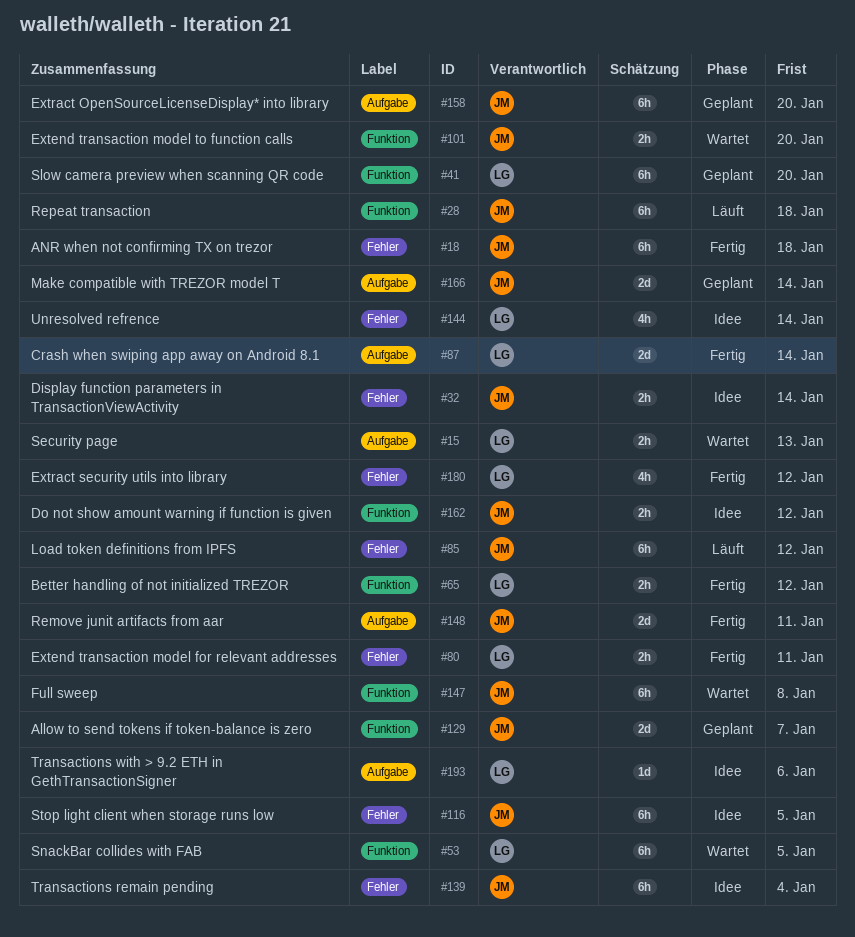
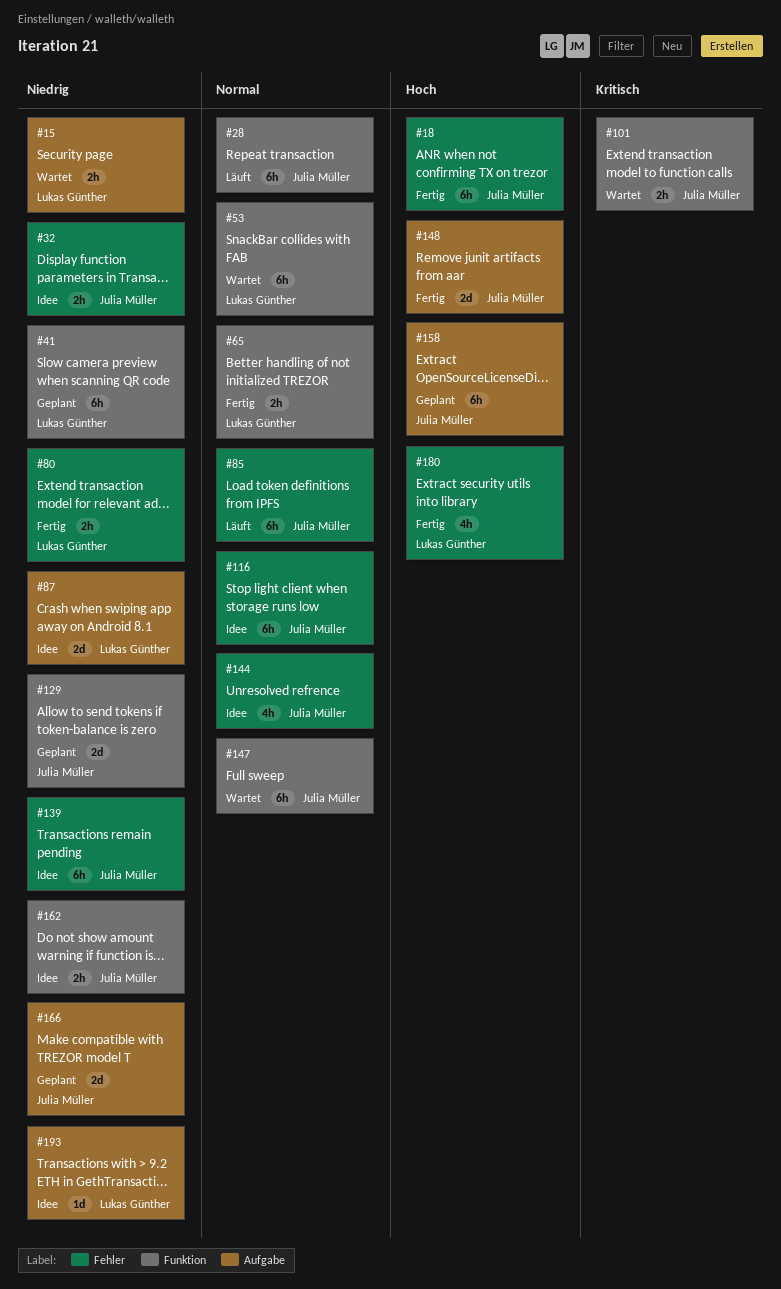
#87, status: Fertig -> Idee
#144, owner: Lukas Günther -> Julia Müller

